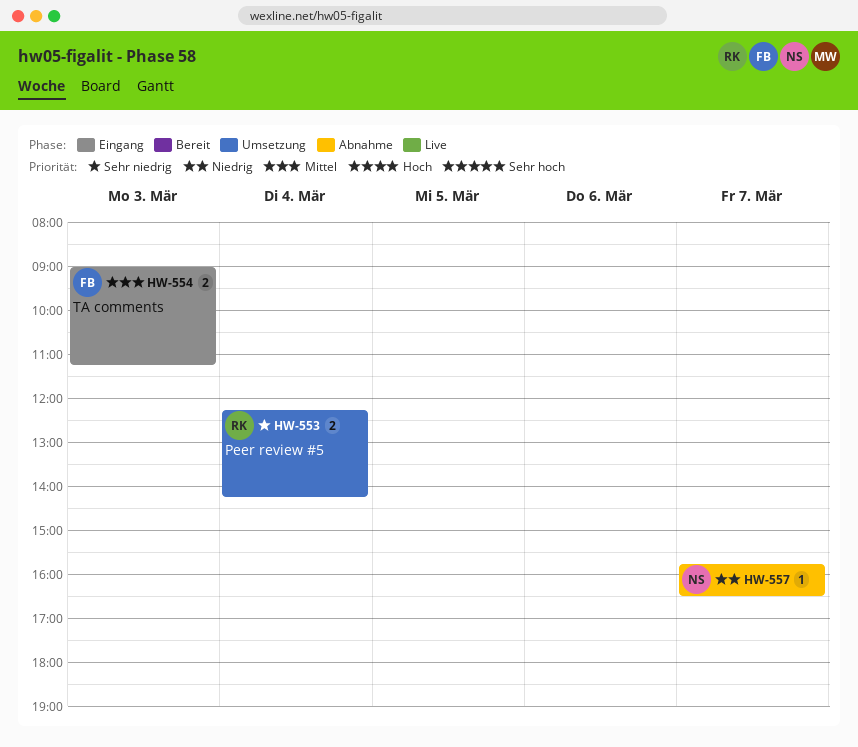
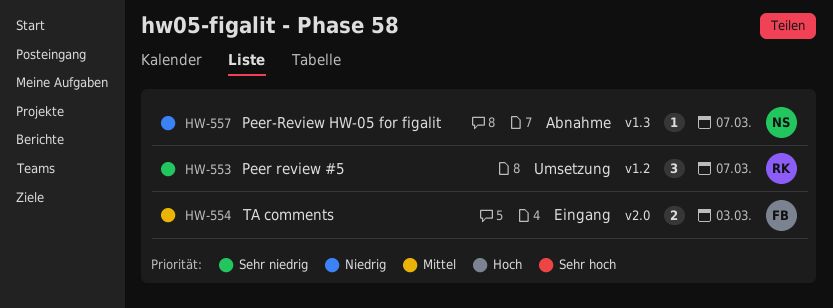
HW-553, estimate: 2 -> 3
HW-553, day: Mar 4 -> Mar 7

